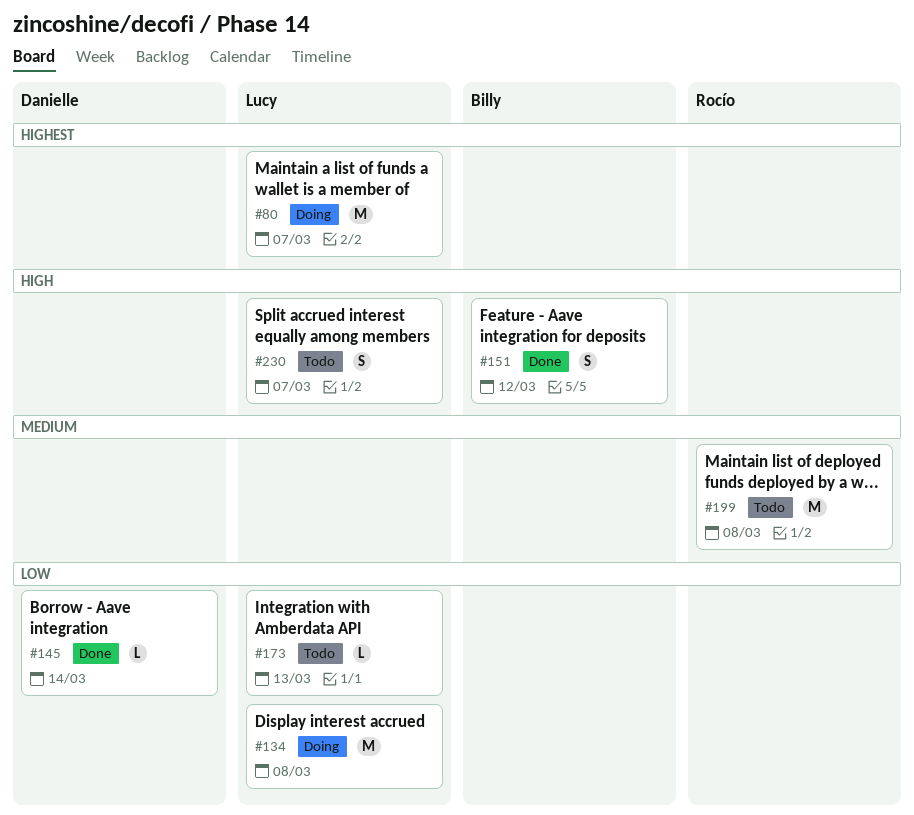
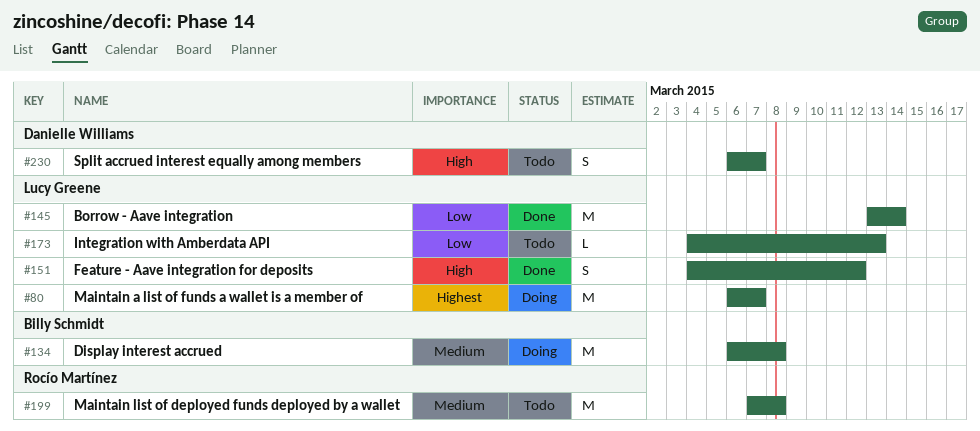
#134, owner: Lucy Greene -> Billy Schmidt
#134, priority: Low -> Medium
#145, owner: Danielle Williams -> Lucy Greene
#145, estimate: L -> M
#151, owner: Billy Schmidt -> Lucy Greene
#230, owner: Lucy Greene -> Danielle Williams

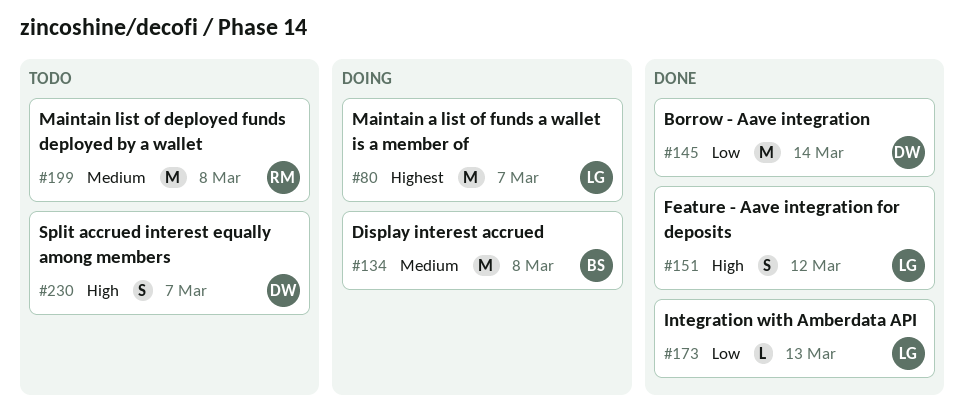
#145, owner: Lucy Greene -> Danielle Williams
#173, status: Todo -> Done

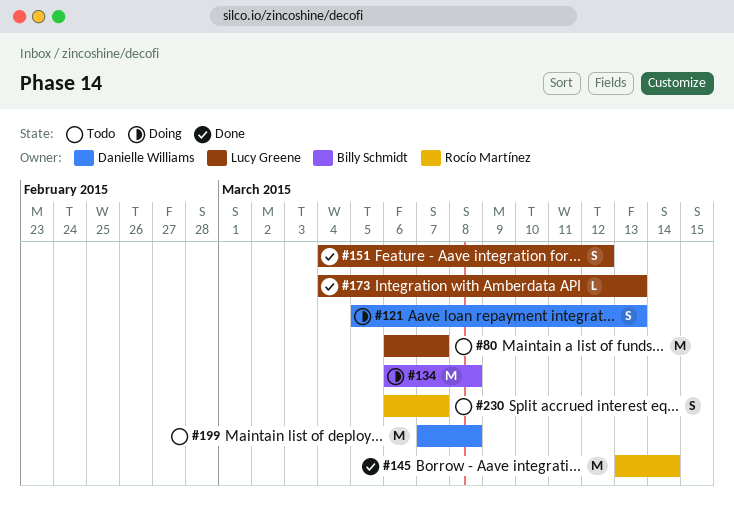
#80, status: Doing -> Todo
#121: none -> present
#145, owner: Danielle Williams -> Rocío Martínez
#199, owner: Rocío Martínez -> Danielle Williams
#230, owner: Danielle Williams -> Rocío Martínez

